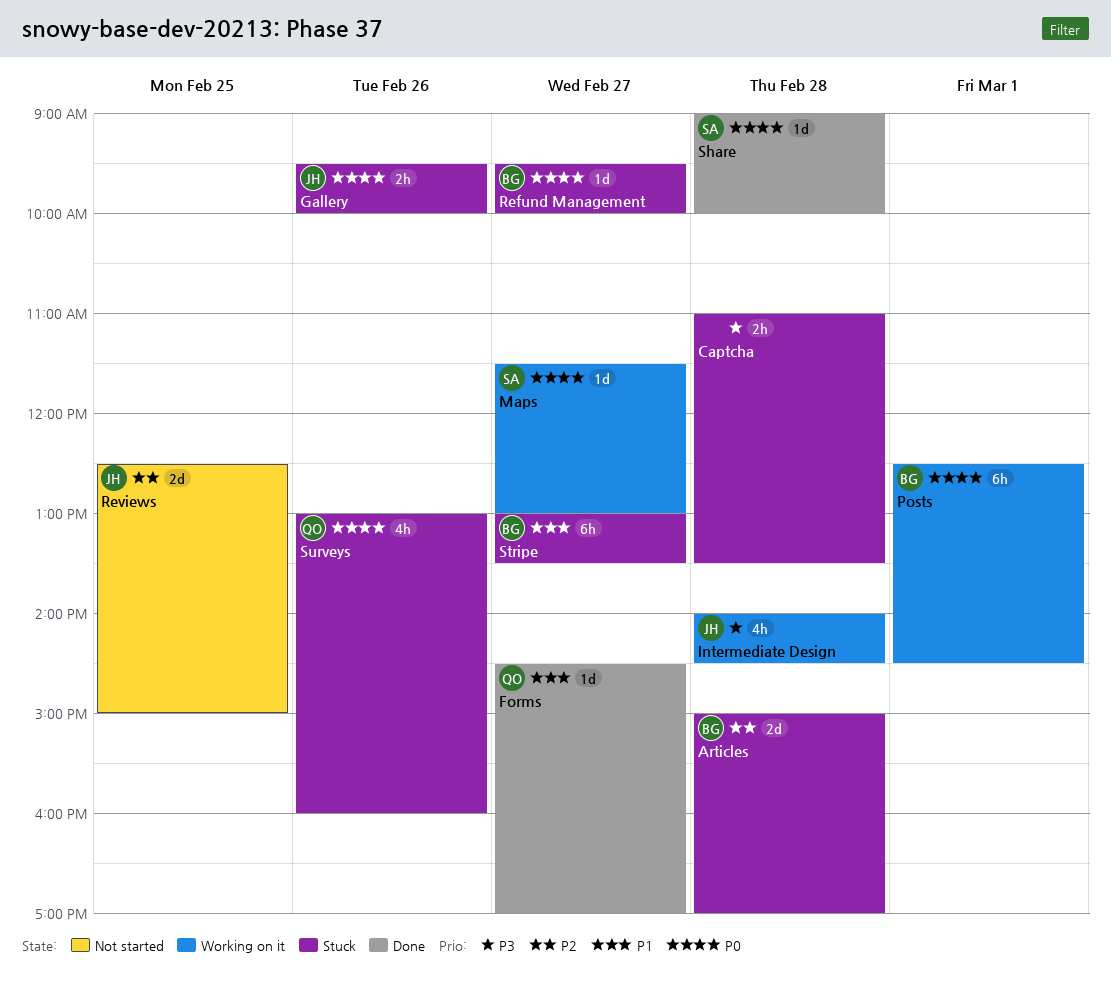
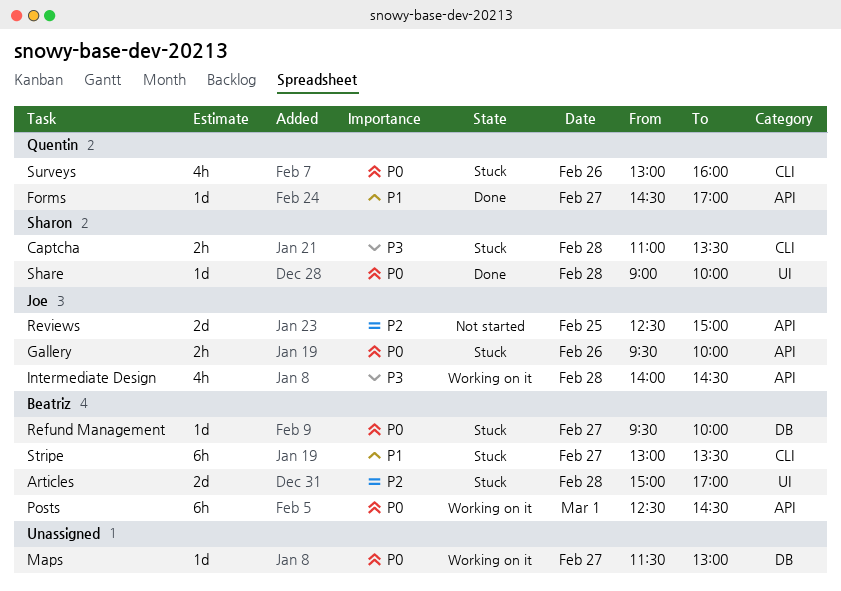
Captcha, owner: none -> Sharon
Maps, owner: Sharon -> none

